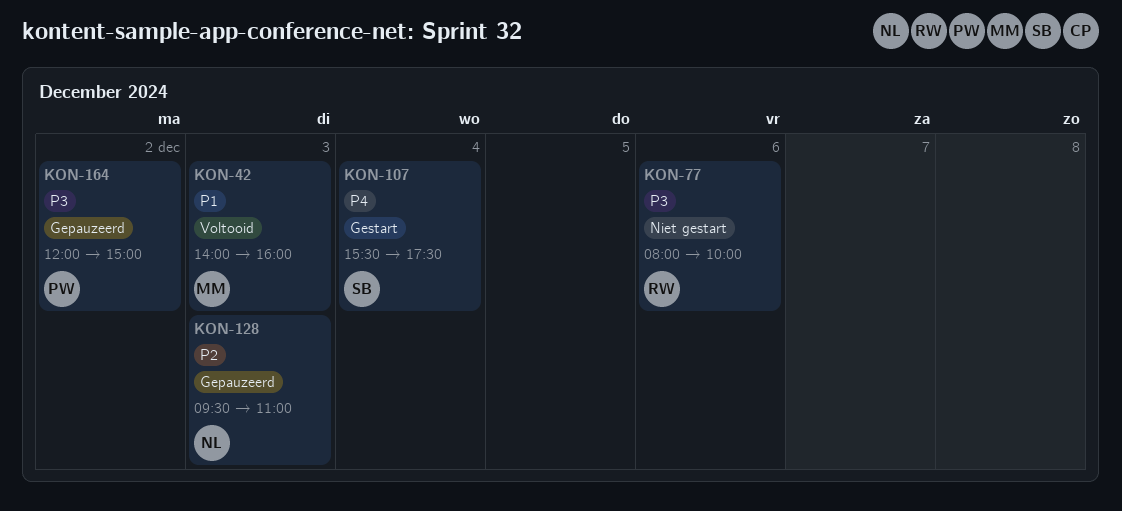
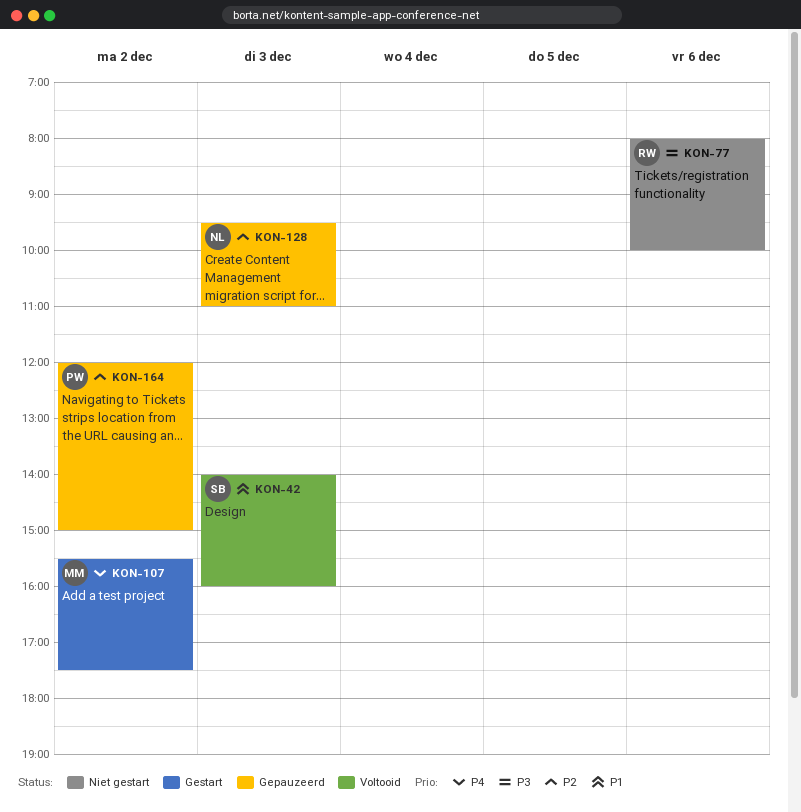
KON-42, owner: MM -> SB
KON-107, owner: SB -> MM
KON-107, day: Dec 4 -> Dec 2
KON-164, priority: P3 -> P2

